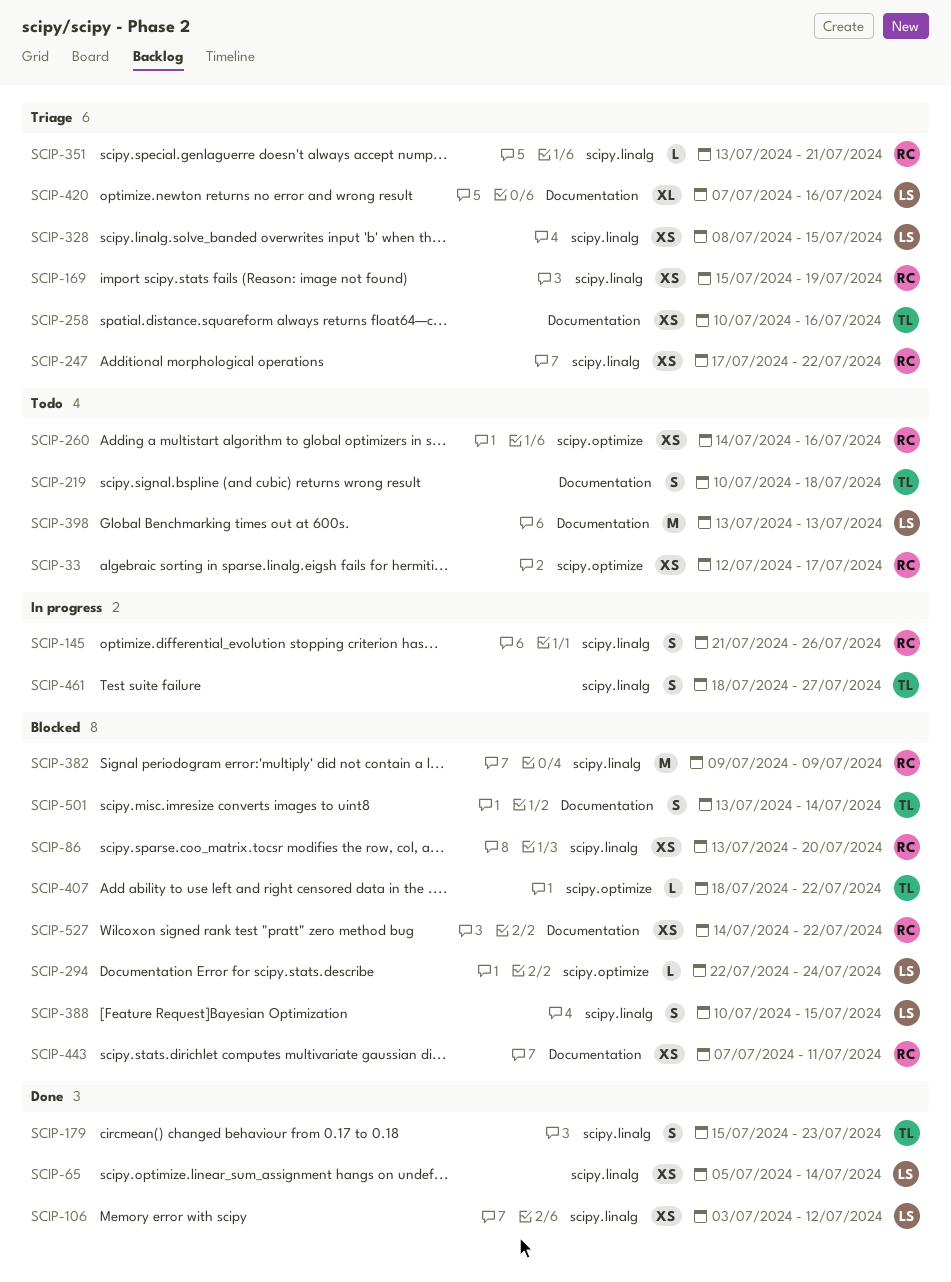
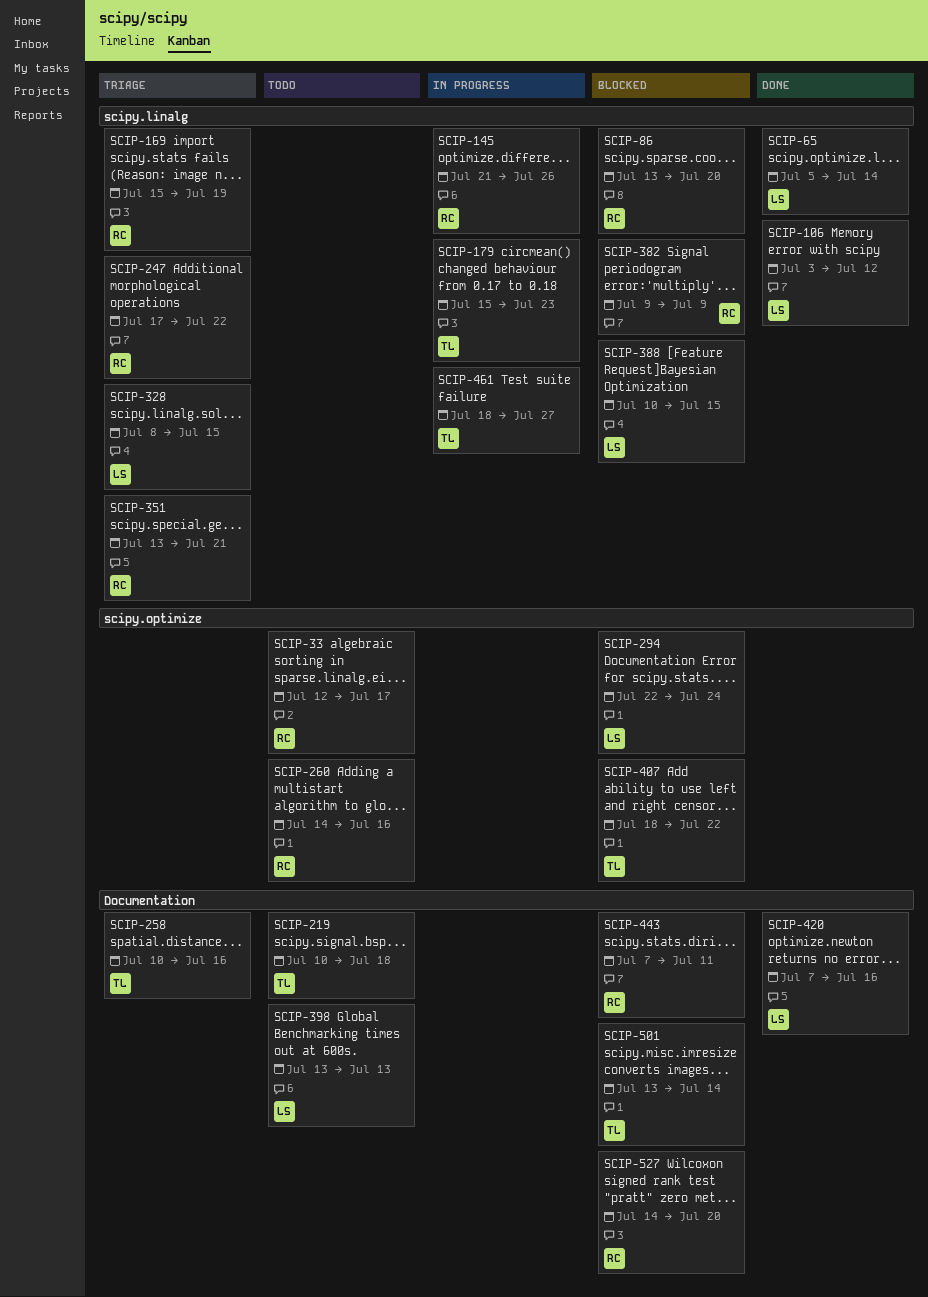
SCIP-179, status: Done -> In progress
SCIP-420, status: Triage -> Done
SCIP-527, due: Jul 22 -> Jul 20

